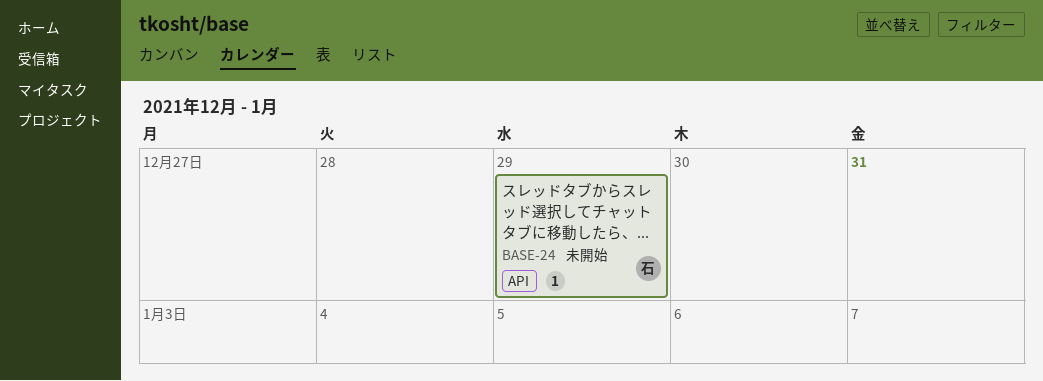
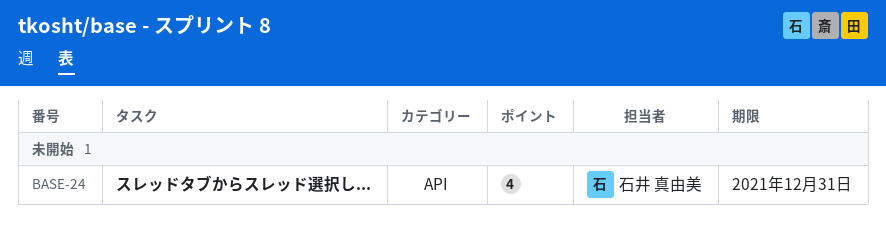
BASE-24, estimate: 1 -> 4
BASE-24, due: Dec 29 -> Dec 31

